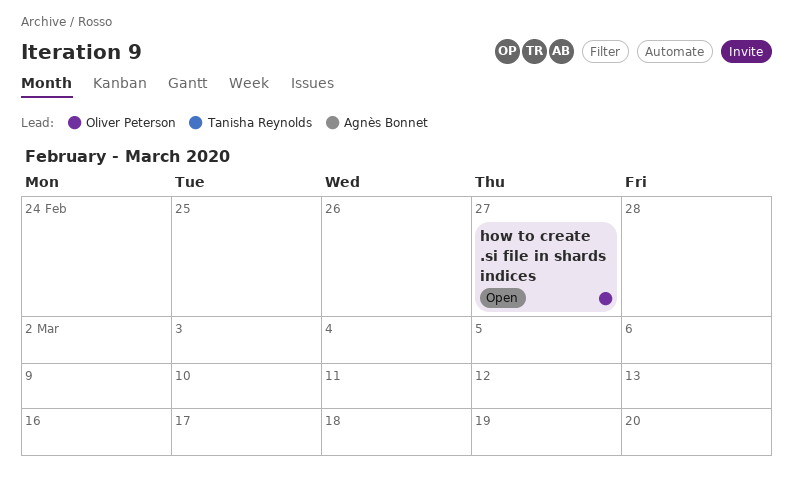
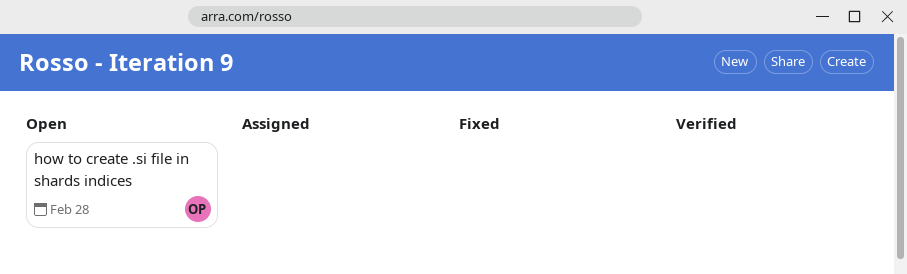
how to create .si file in shards indices, due: Feb 27 -> Feb 28

